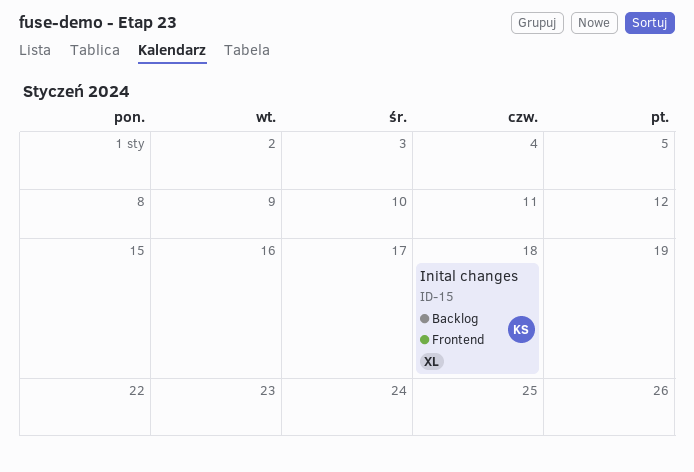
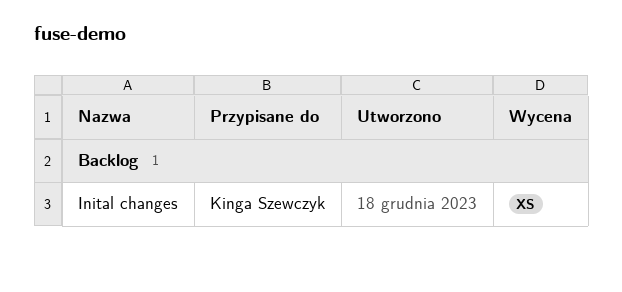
Inital changes, estimate: XL -> XS

